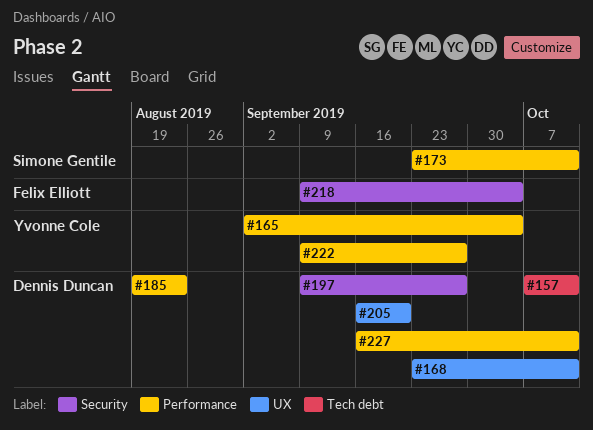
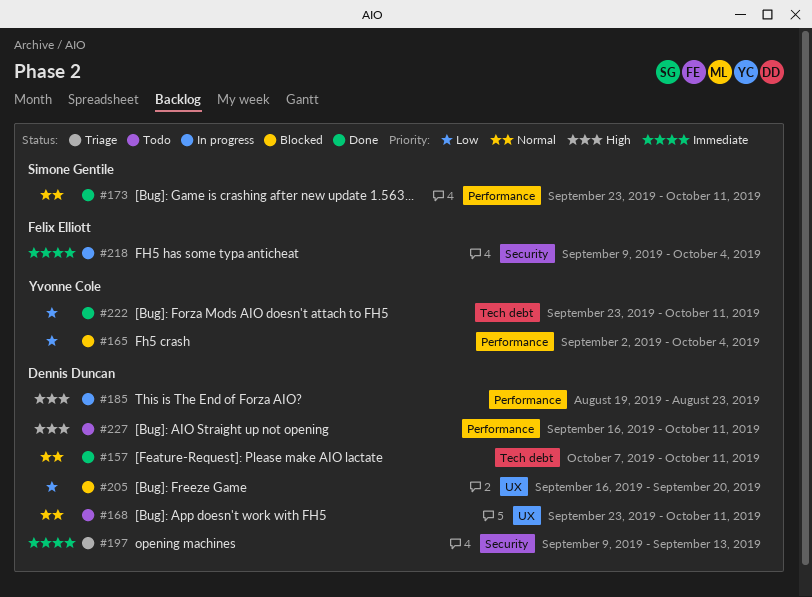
#197, due: Sep 27 -> Sep 13
#222, label: Performance -> Tech debt
#222, start: Sep 9 -> Sep 23
#222, due: Sep 27 -> Oct 11

